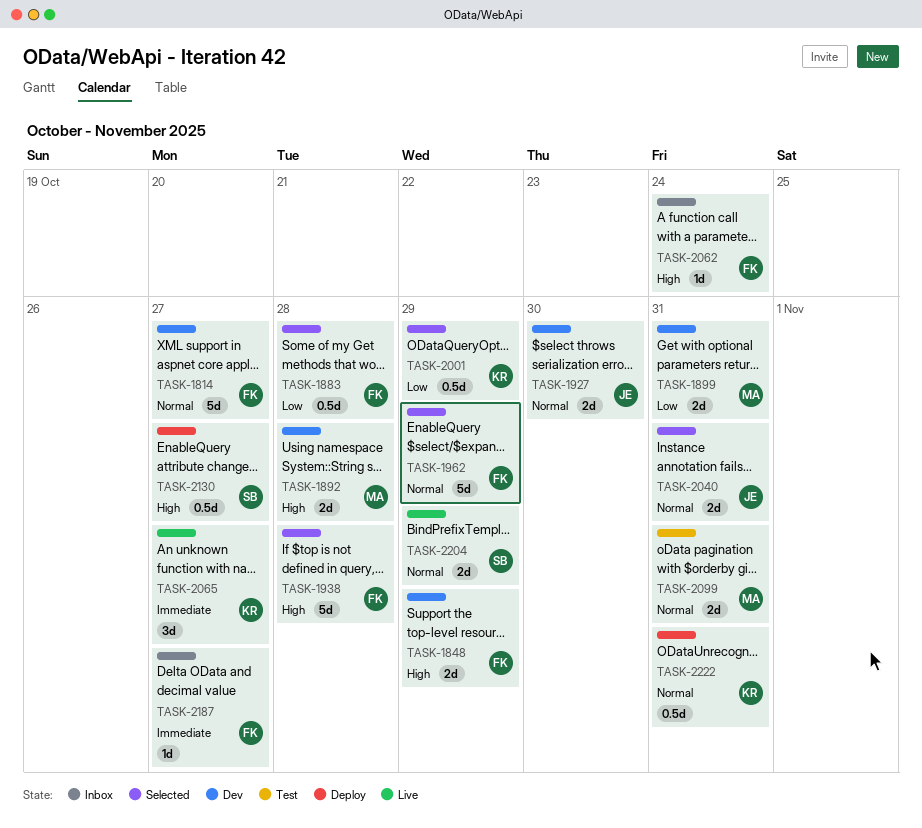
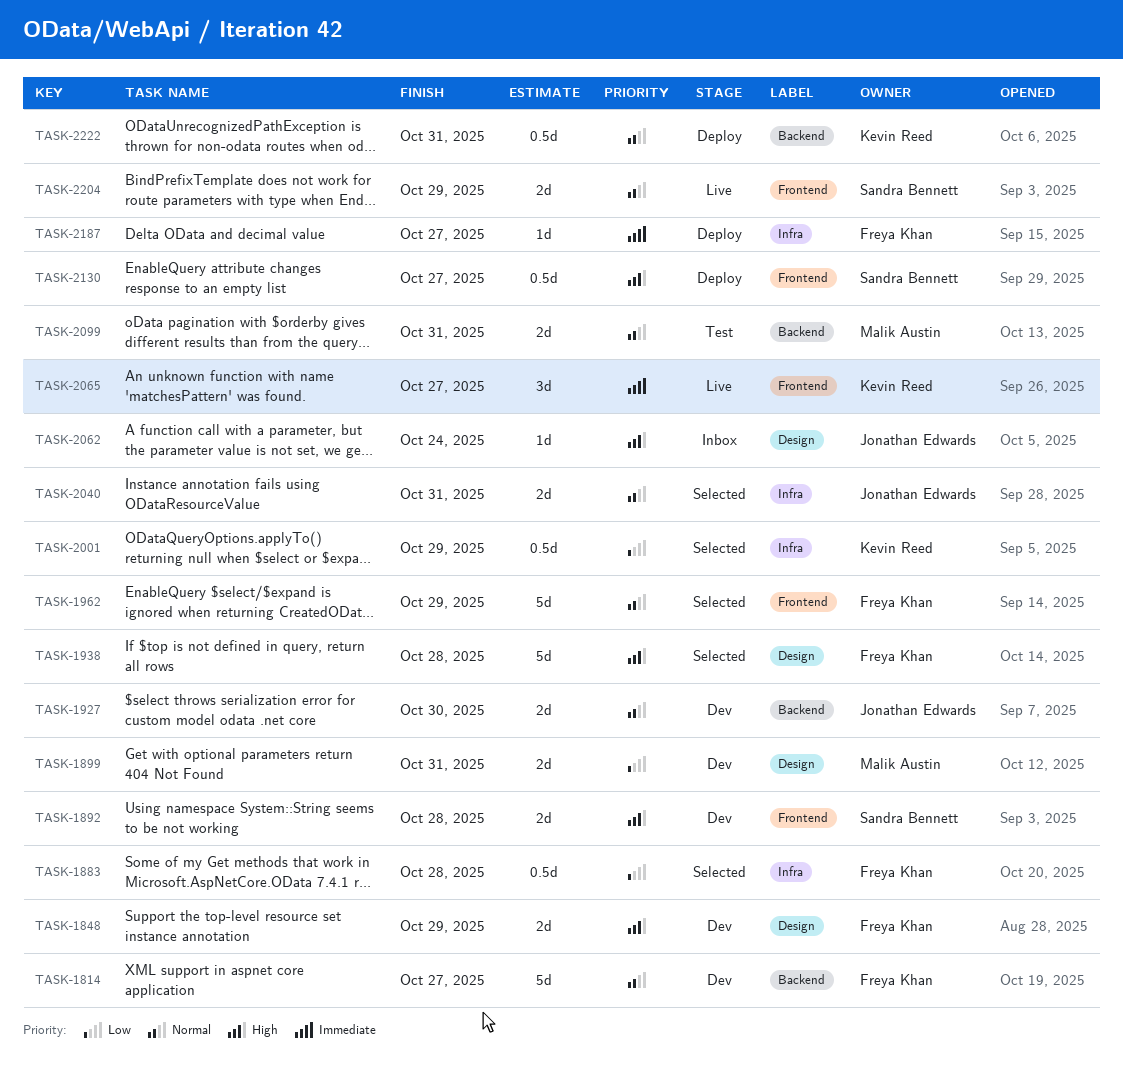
TASK-1892, owner: Malik Austin -> Sandra Bennett
TASK-2062, owner: Freya Khan -> Jonathan Edwards
TASK-2187, status: Inbox -> Deploy

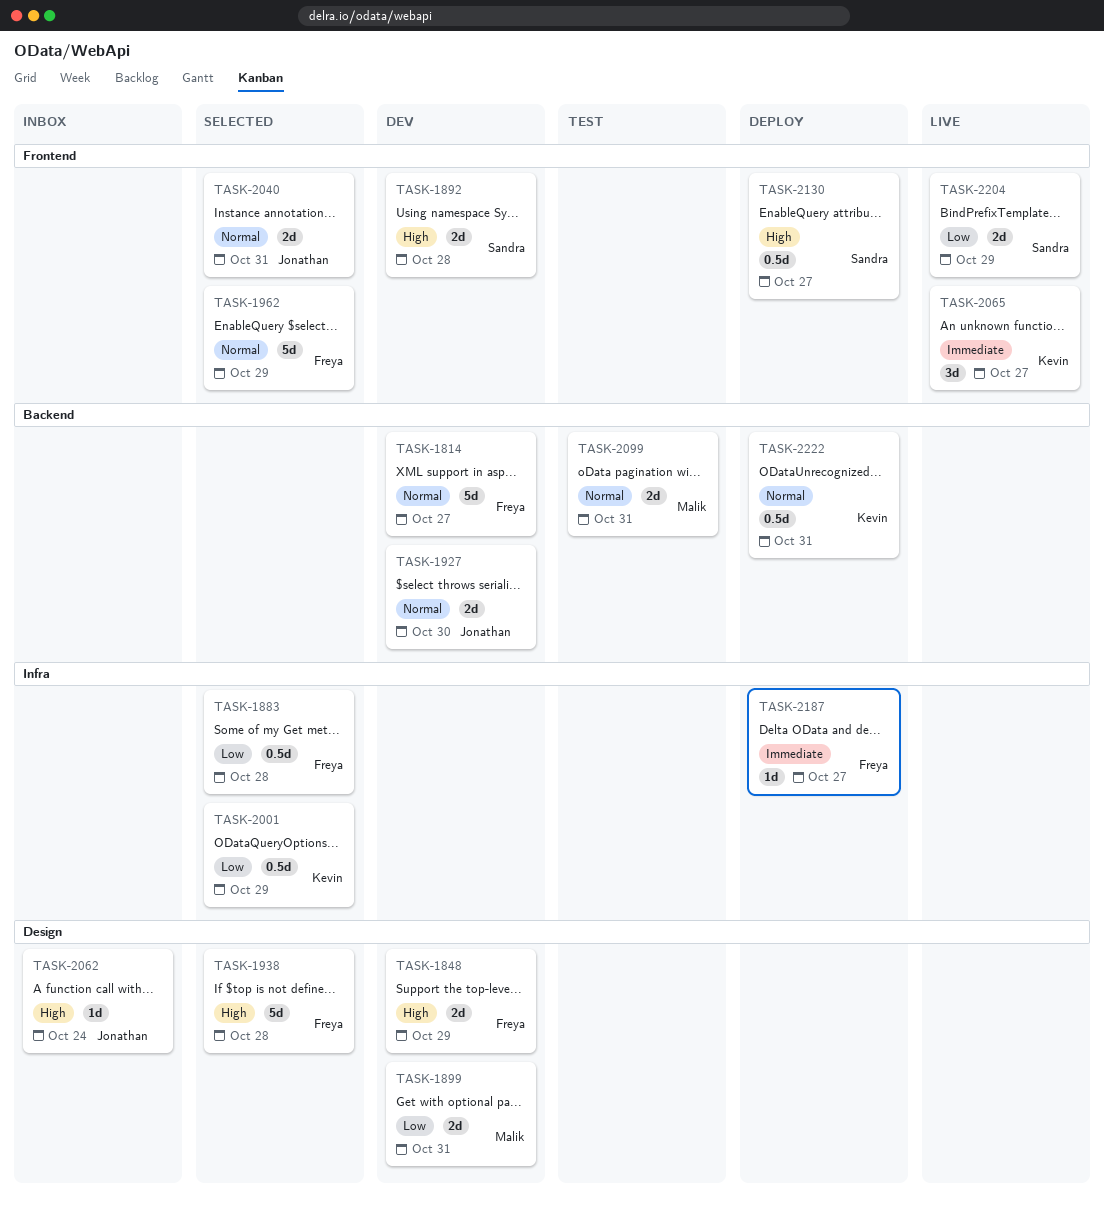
TASK-2040, label: Infra -> Frontend
TASK-2204, priority: Normal -> Low

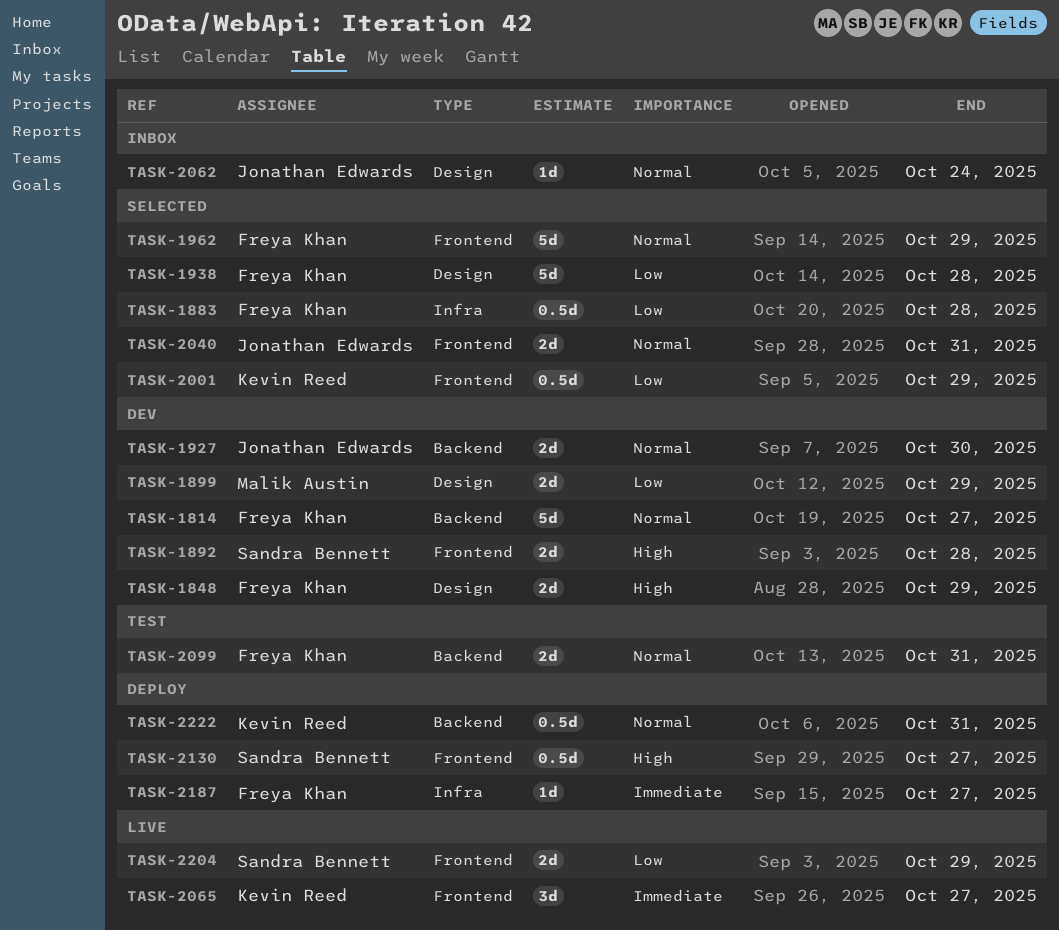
TASK-1899, due: Oct 31 -> Oct 29
TASK-1938, priority: High -> Low
TASK-2001, label: Infra -> Frontend
TASK-2062, priority: High -> Normal
TASK-2099, owner: Malik Austin -> Freya Khan

